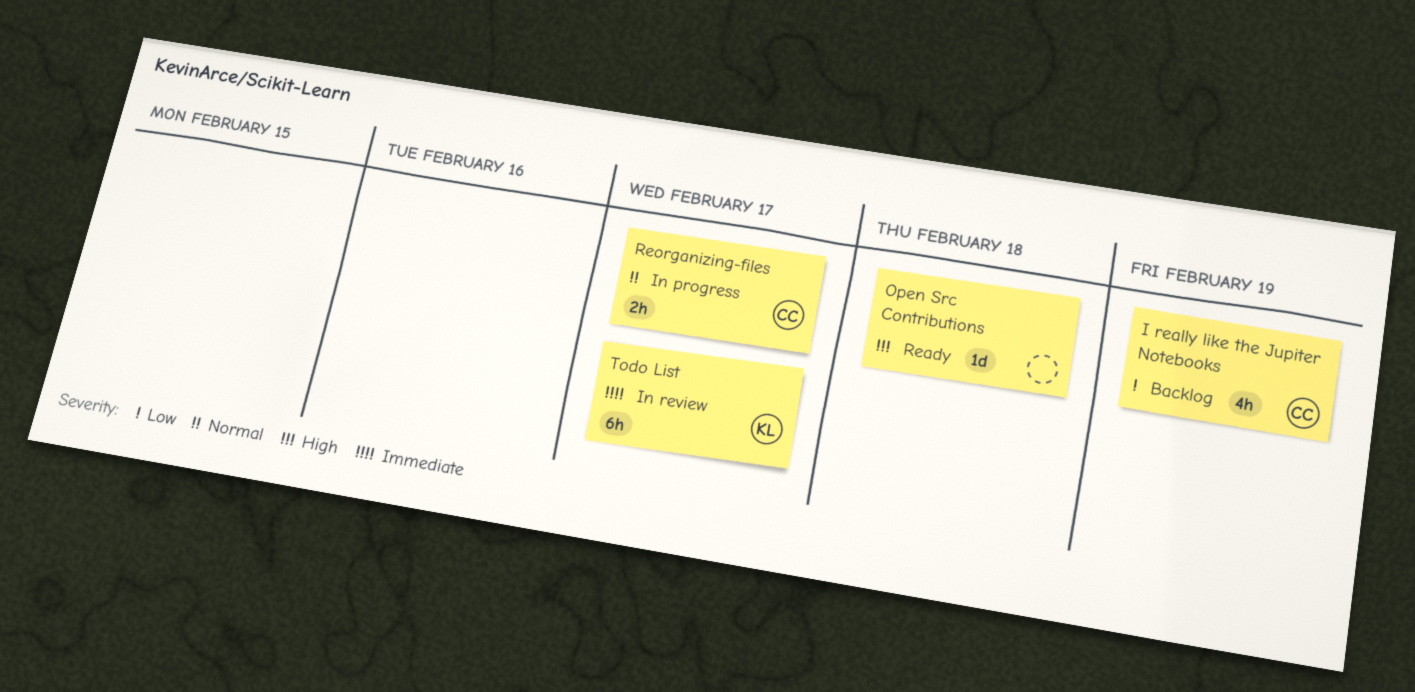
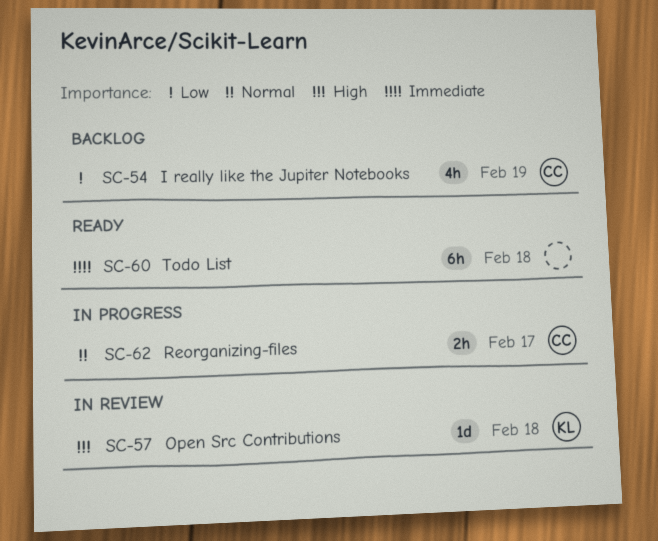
Open Src Contributions, status: Ready -> In review
Open Src Contributions, owner: none -> KL
Todo List, status: In review -> Ready
Todo List, owner: KL -> none
Todo List, due: Feb 17 -> Feb 18

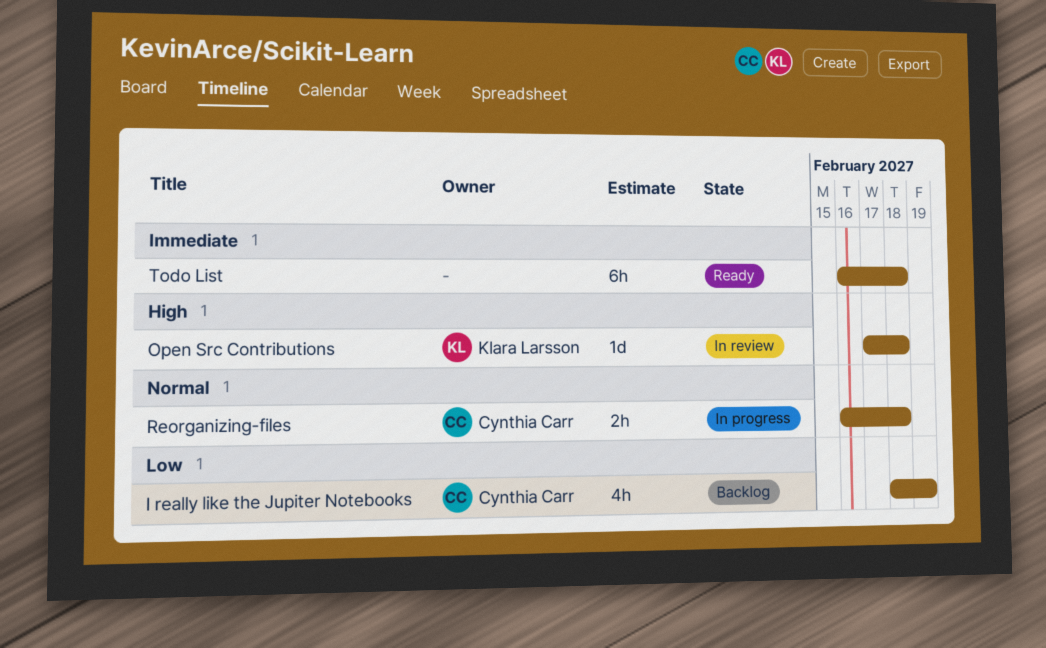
Reorganizing-files, due: Feb 17 -> Feb 18

